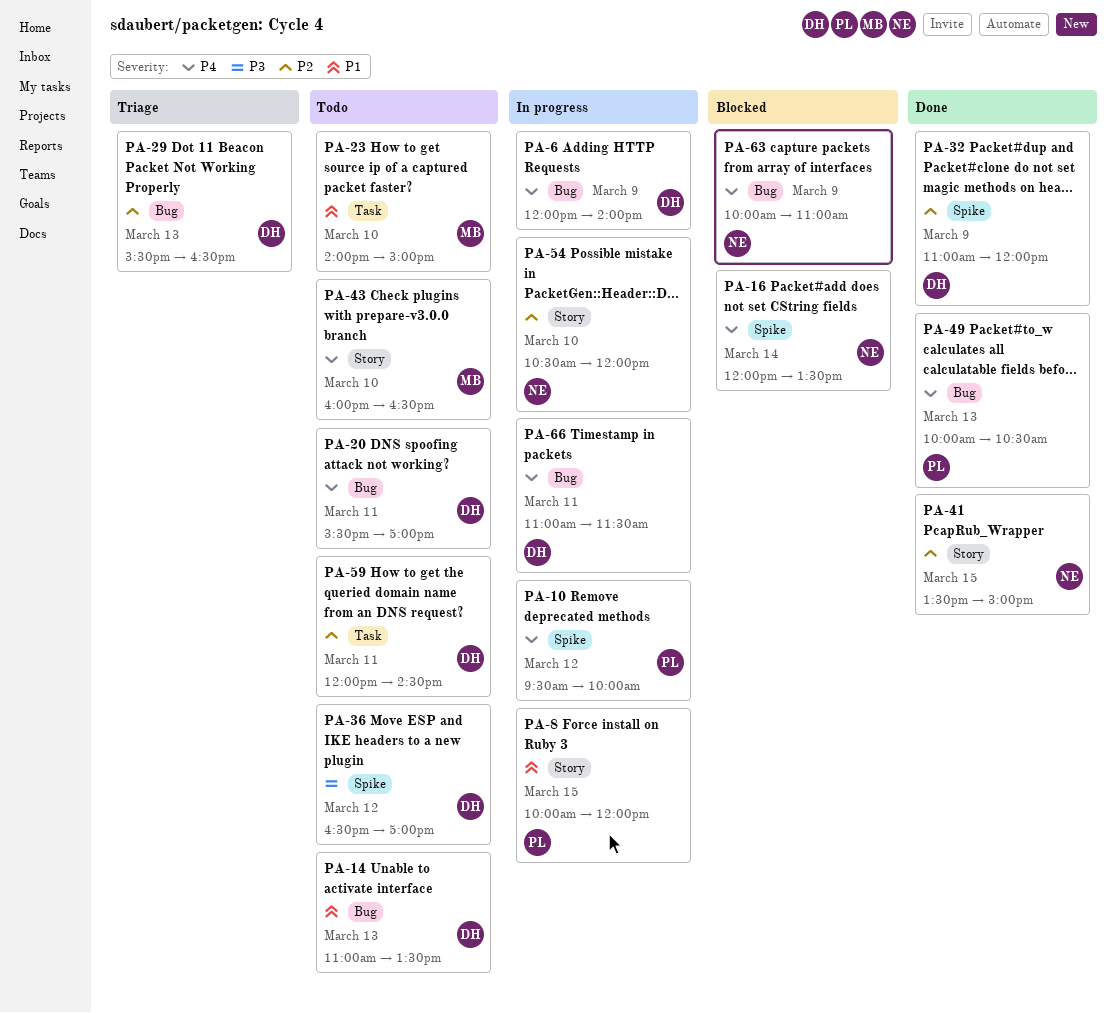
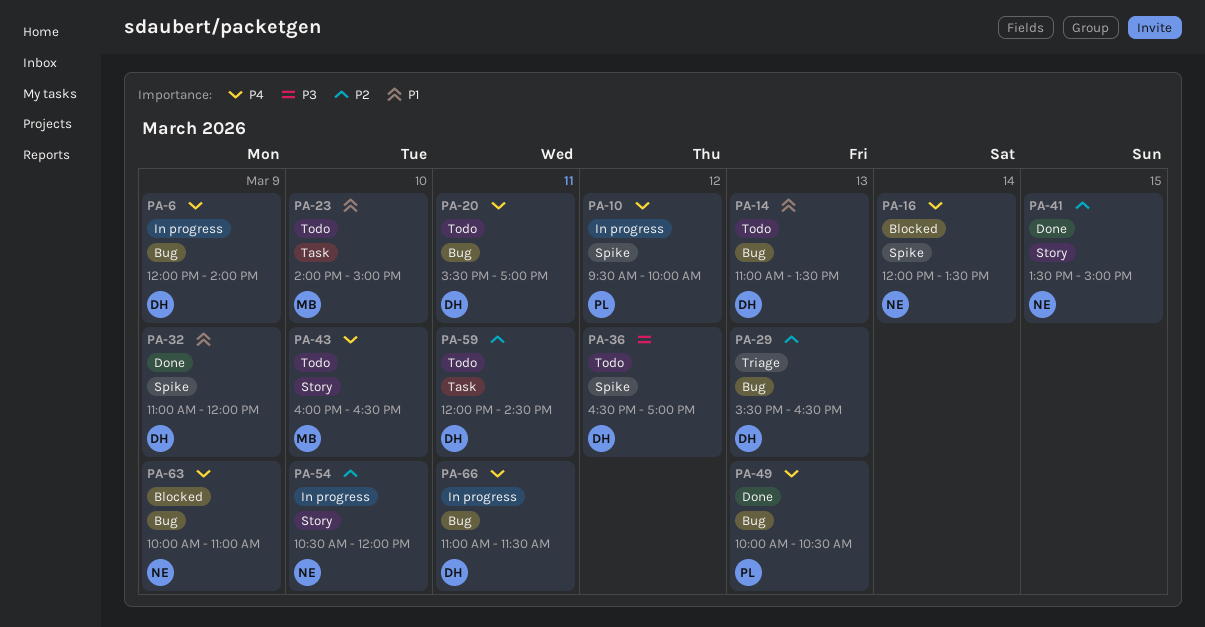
PA-8: present -> none
PA-32, priority: P2 -> P1

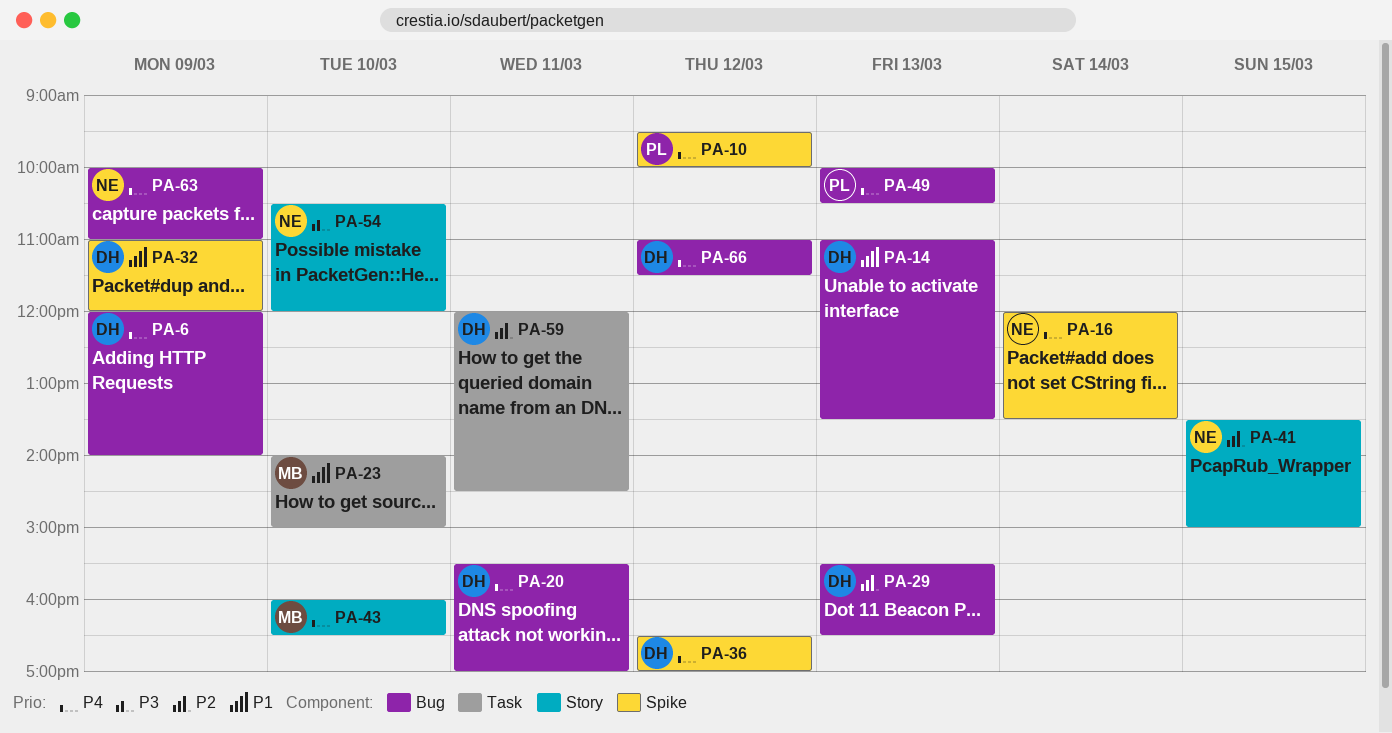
PA-36, priority: P3 -> P4
PA-54, priority: P2 -> P3
PA-66, day: Mar 11 -> Mar 12

